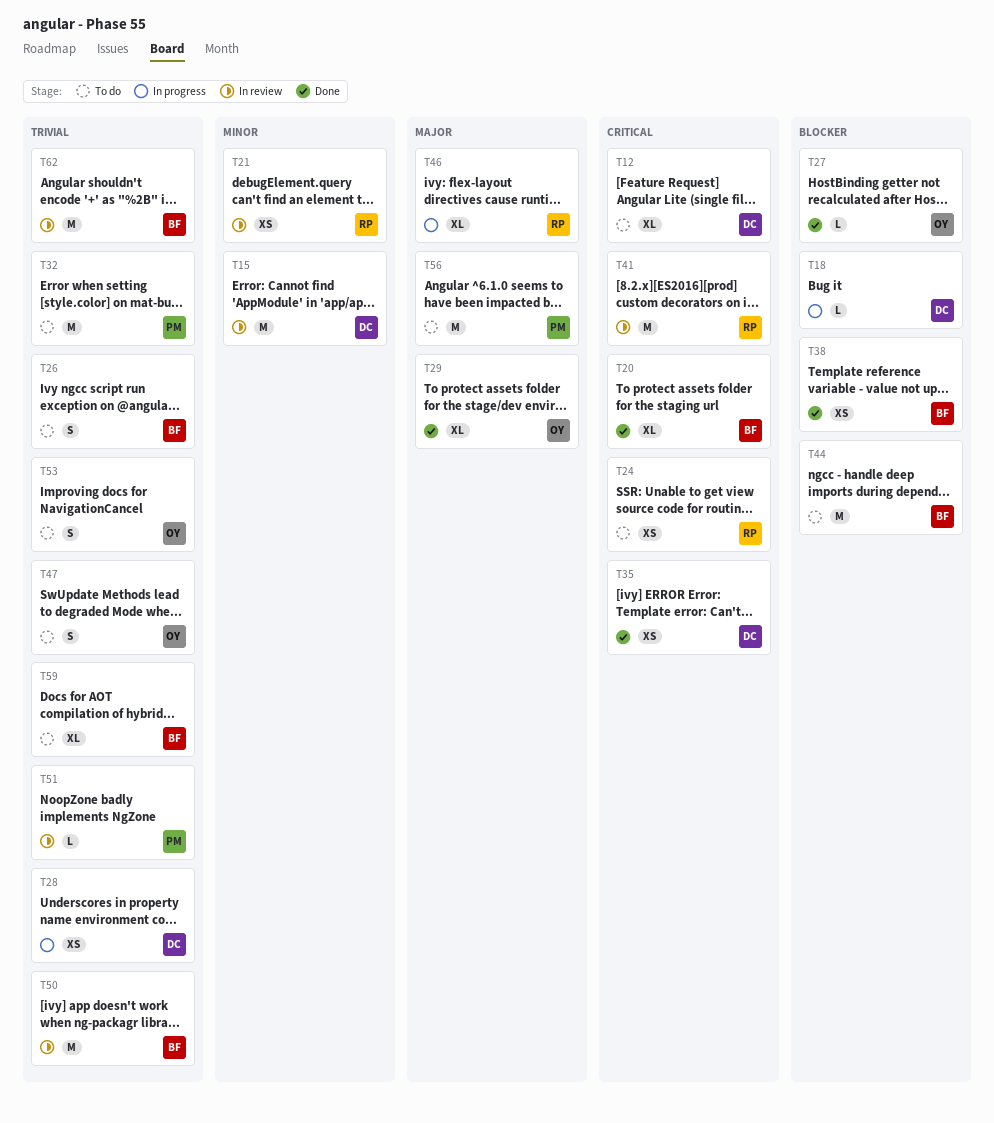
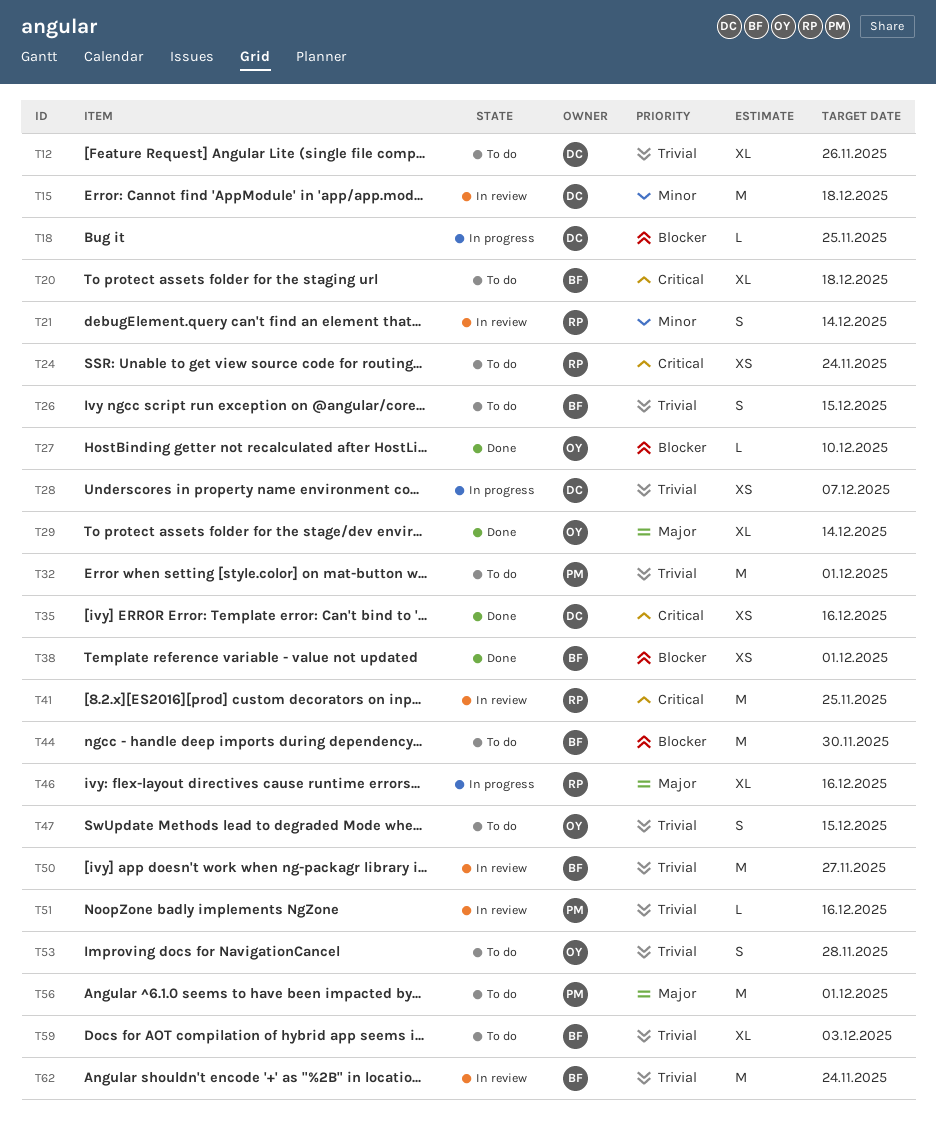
T12, priority: Critical -> Trivial
T20, status: Done -> To do
T21, estimate: XS -> S

